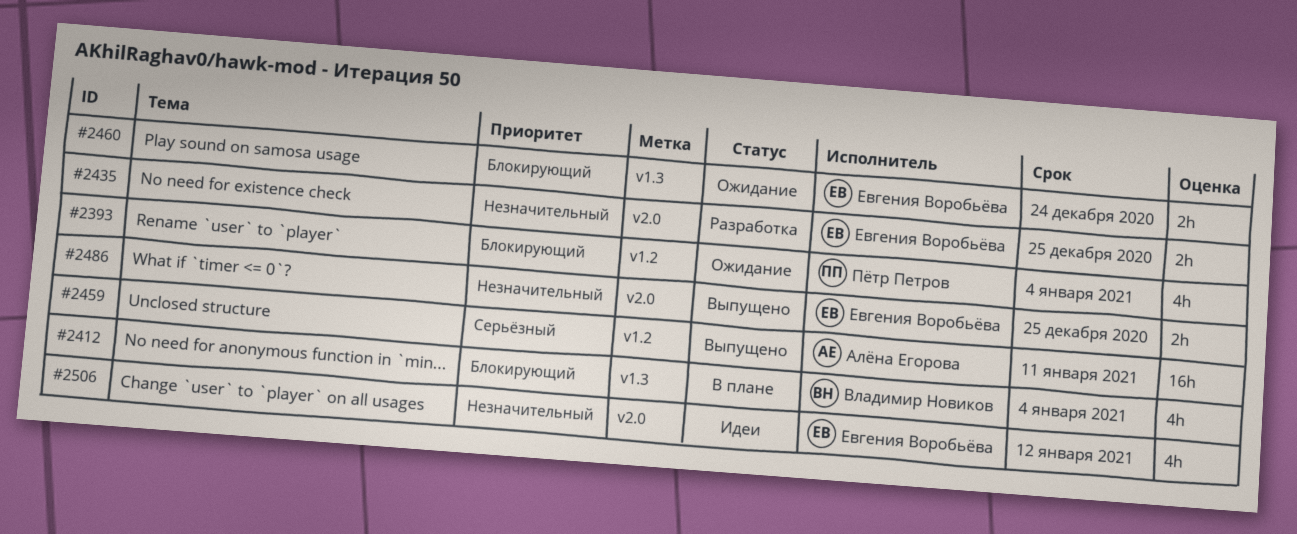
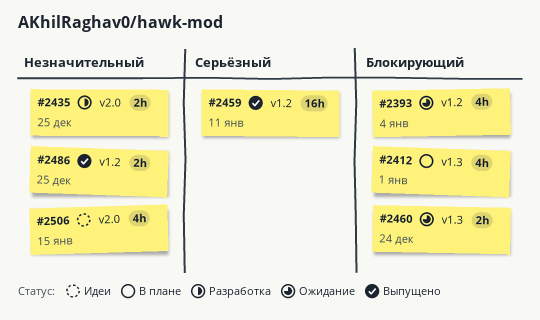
#2412, due: Jan 4 -> Jan 1
#2486, label: v2.0 -> v1.2
#2506, due: Jan 12 -> Jan 15

